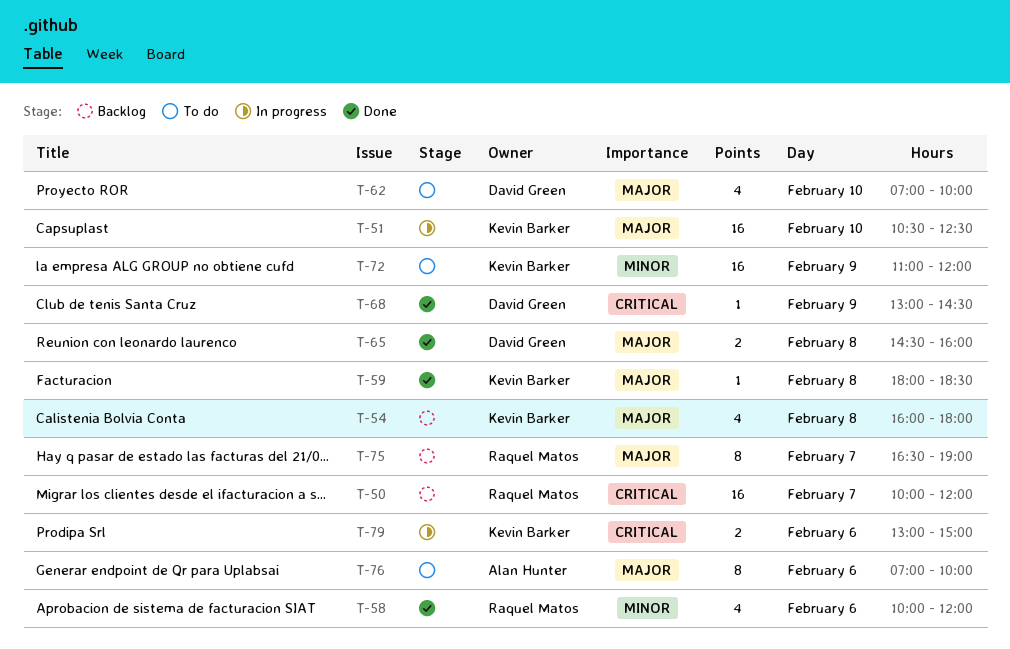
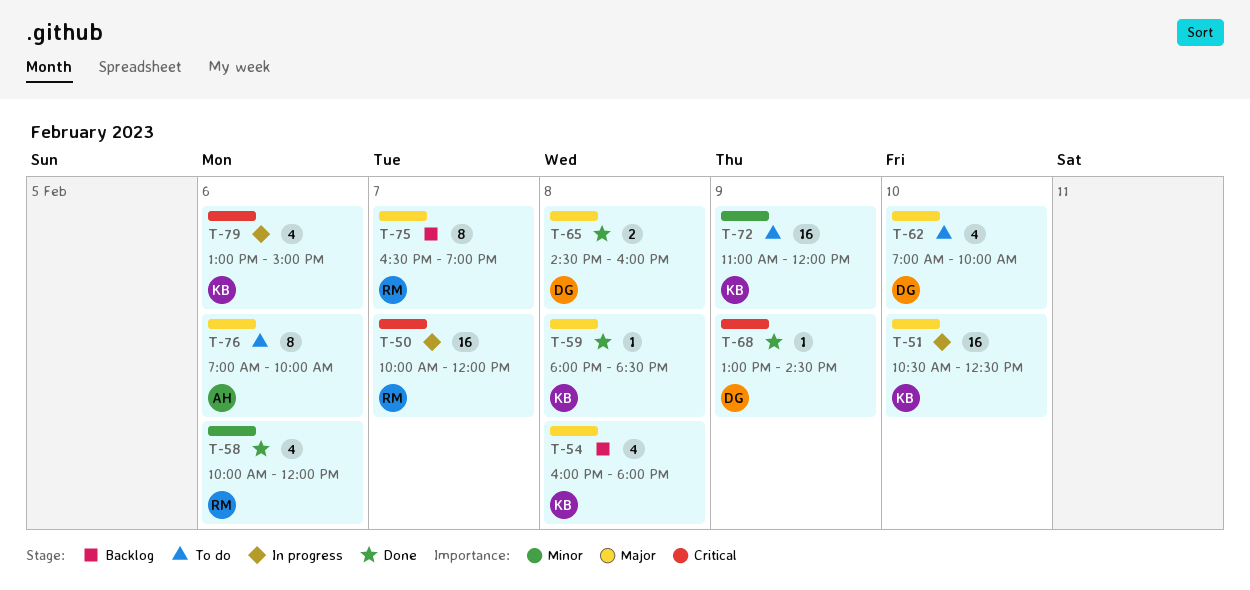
T-50, status: Backlog -> In progress
T-79, estimate: 2 -> 4

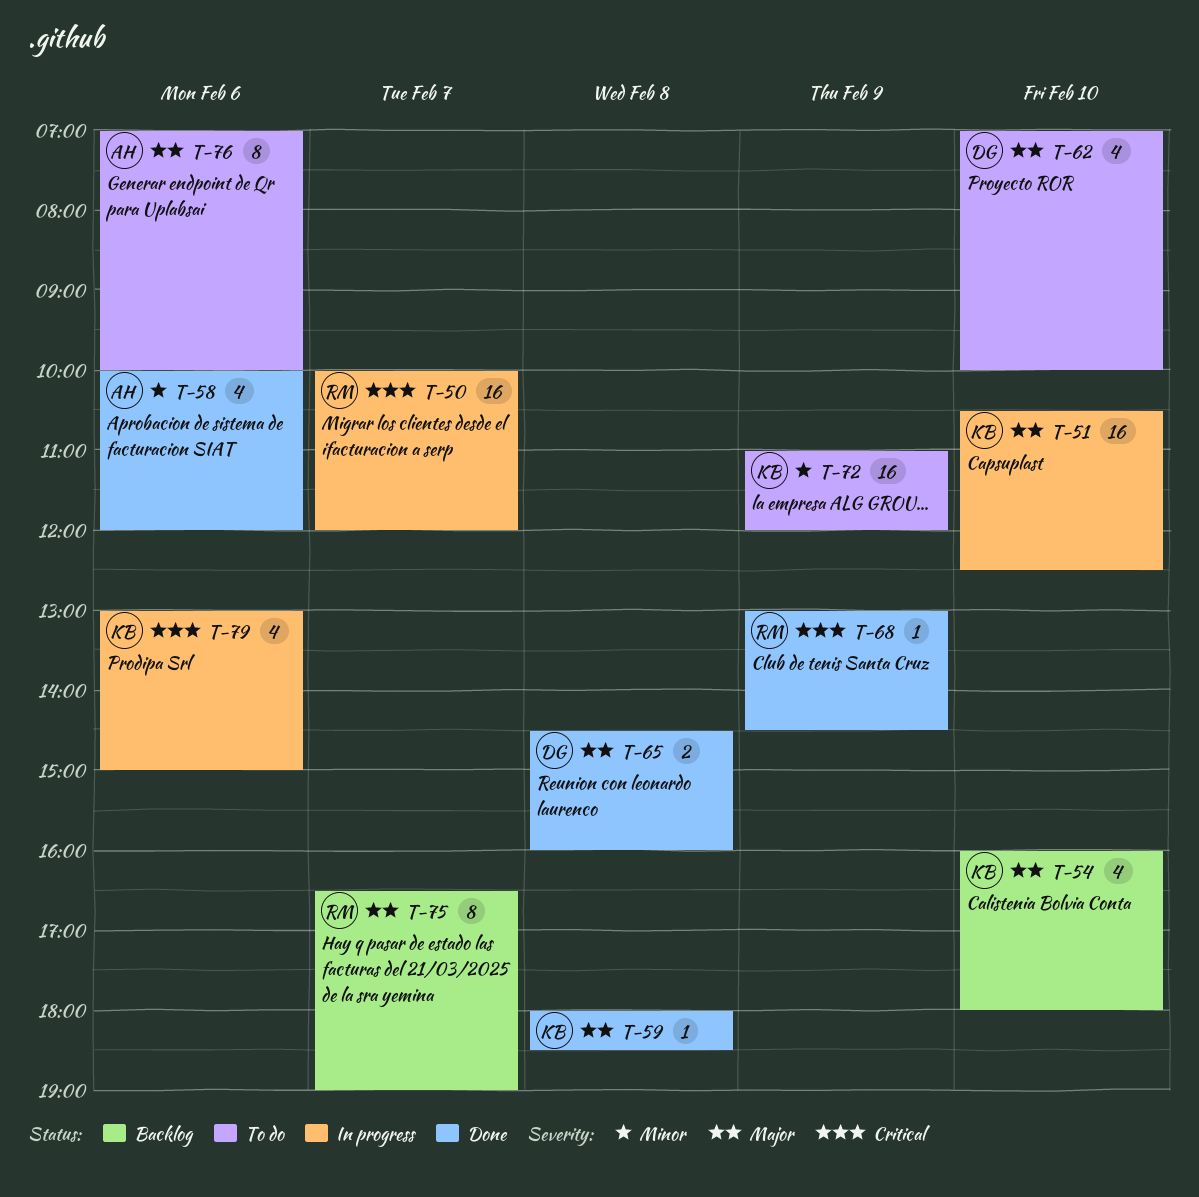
T-54, day: Feb 8 -> Feb 10
T-58, owner: RM -> AH
T-68, owner: DG -> RM

